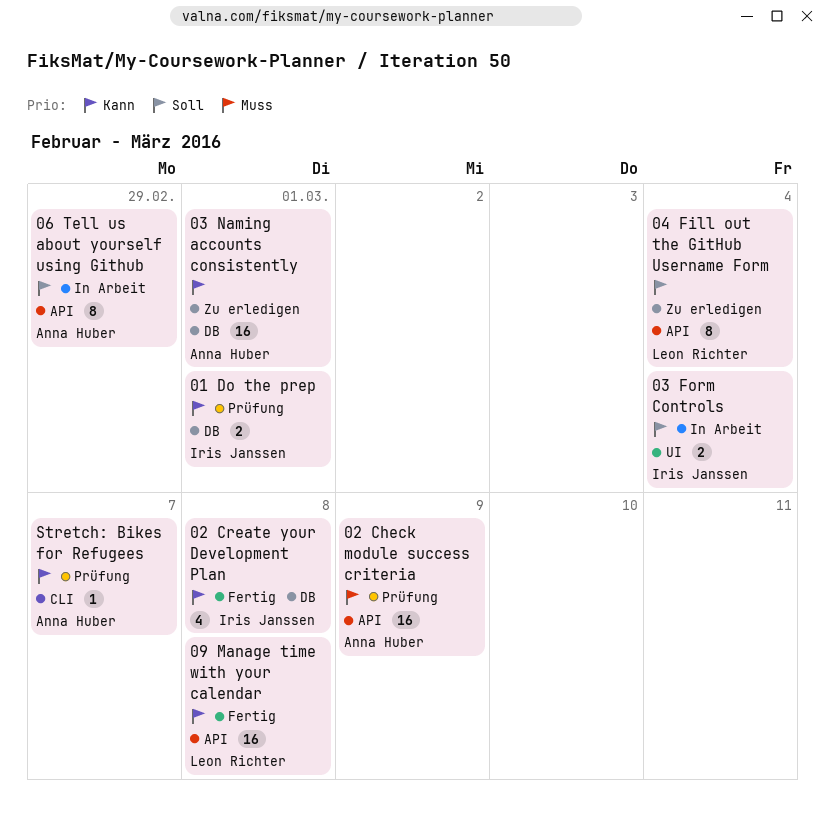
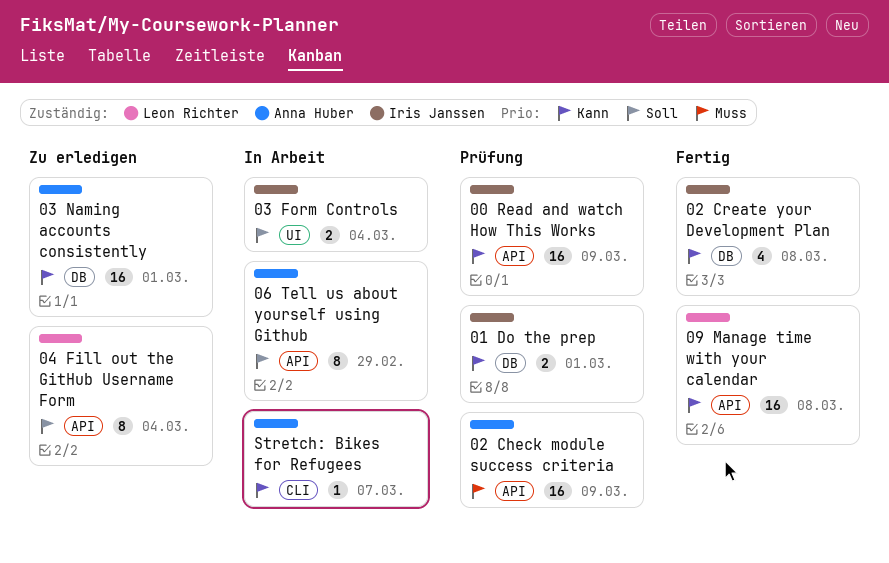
00 Read and watch How This Works: none -> present
Stretch: Bikes for Refugees, status: Prüfung -> In Arbeit

